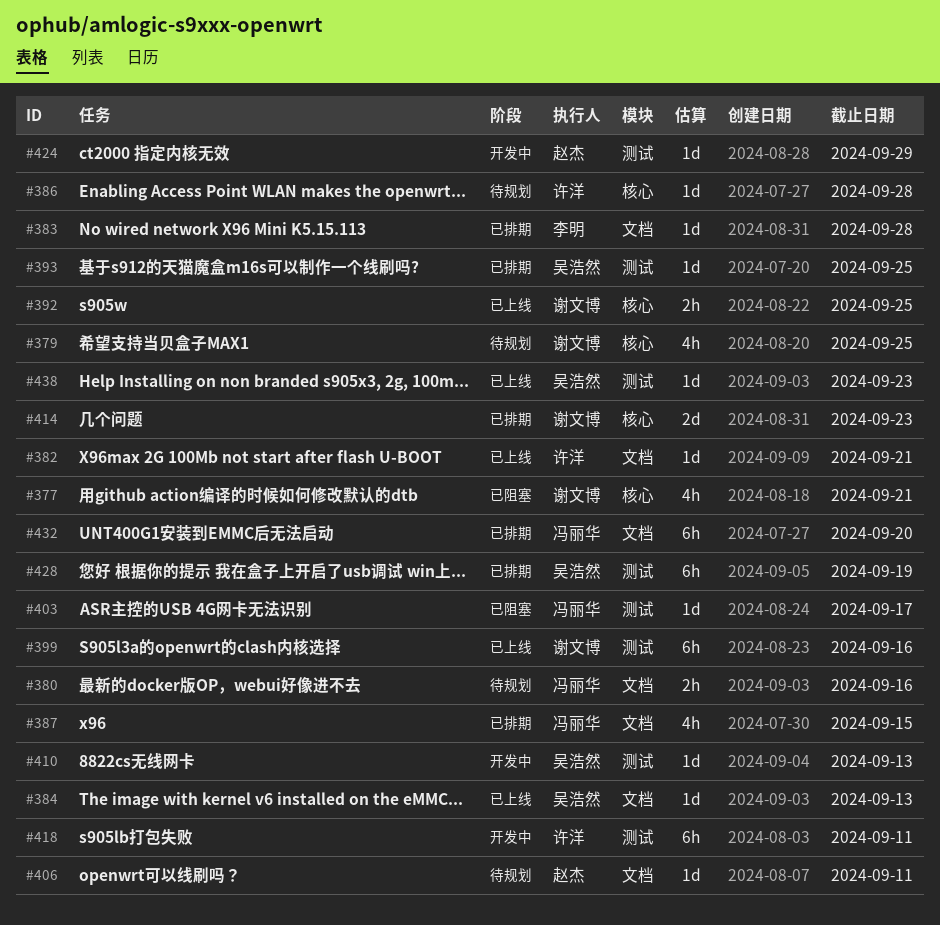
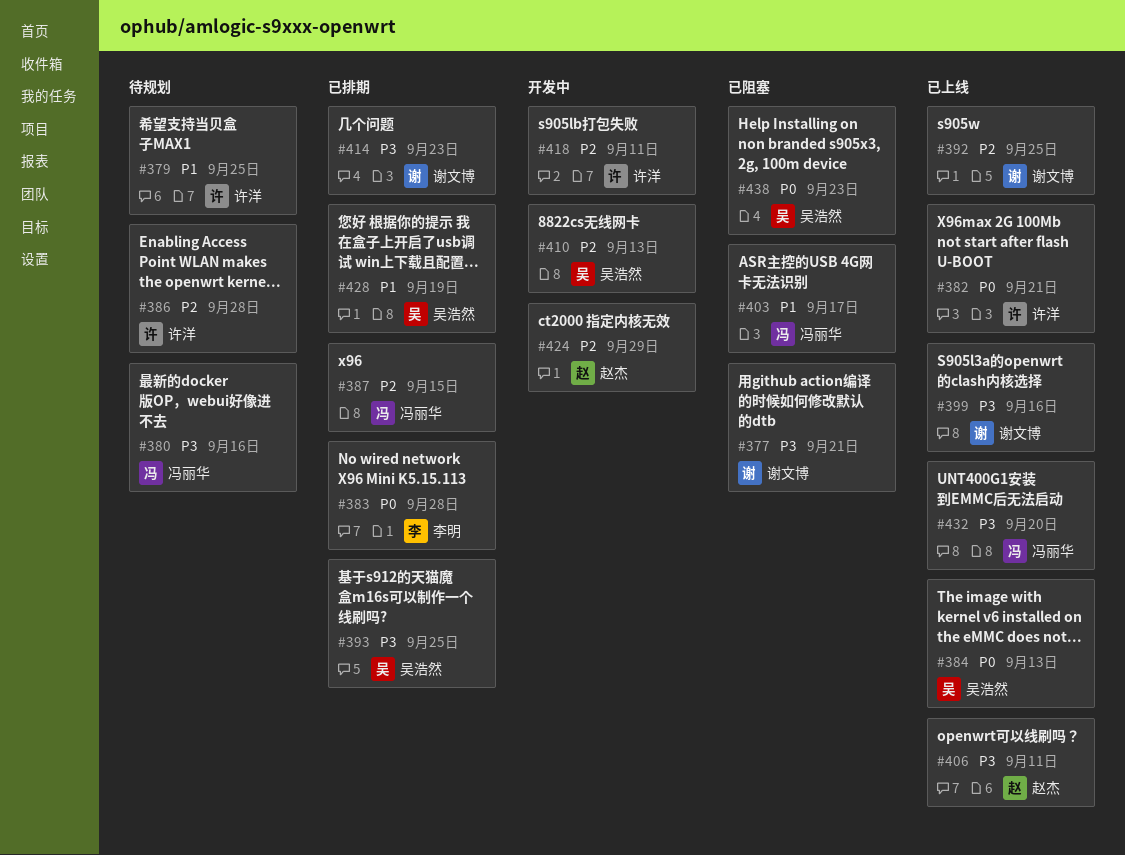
#379, owner: 谢文博 -> 许洋
#406, status: 待规划 -> 已上线
#432, status: 已排期 -> 已上线
#438, status: 已上线 -> 已阻塞

